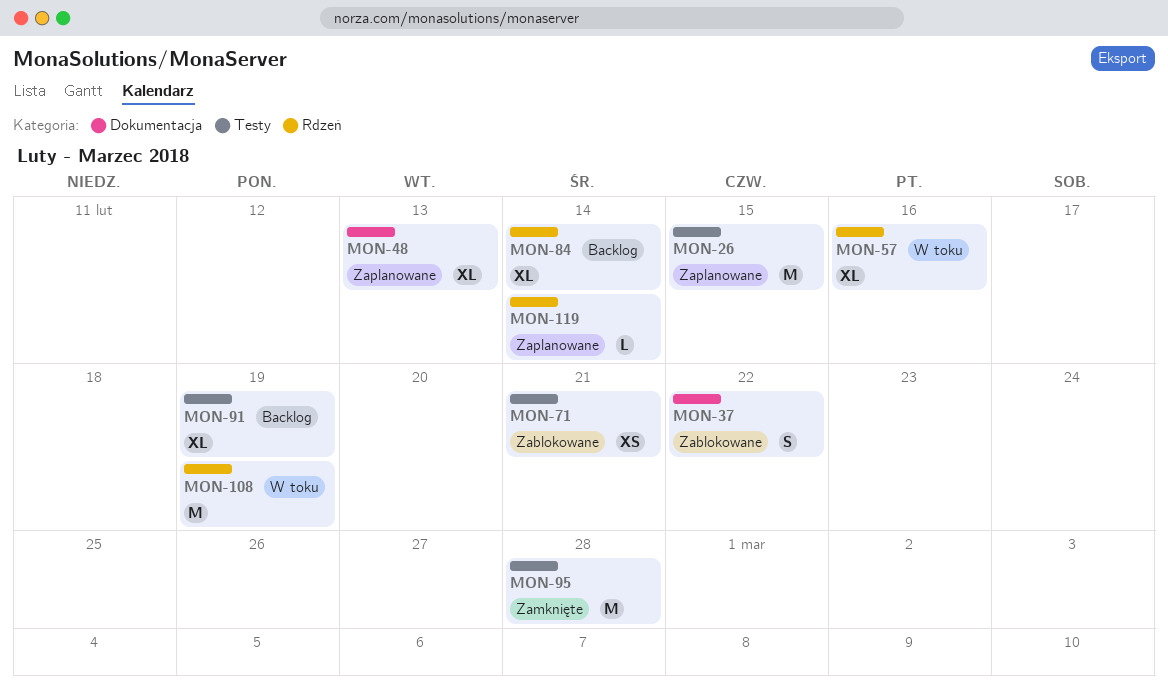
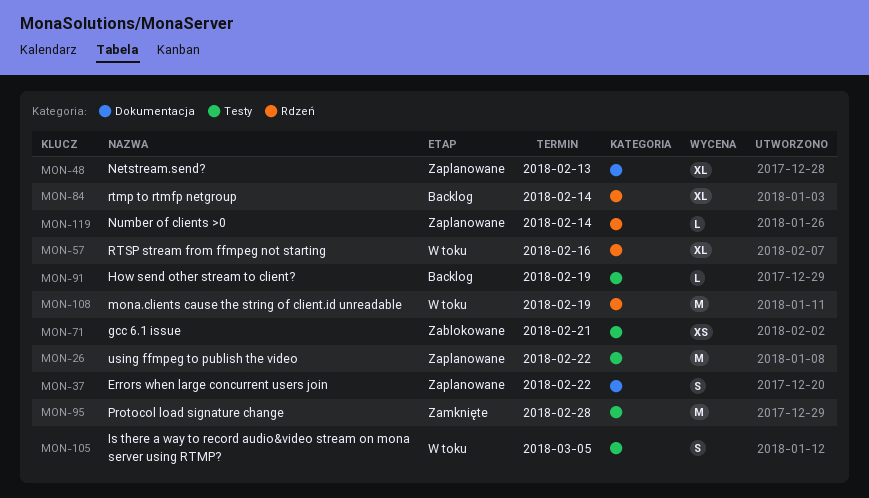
MON-26, due: Feb 15 -> Feb 22
MON-37, status: Zablokowane -> Zaplanowane
MON-91, estimate: XL -> L
MON-105: none -> present

